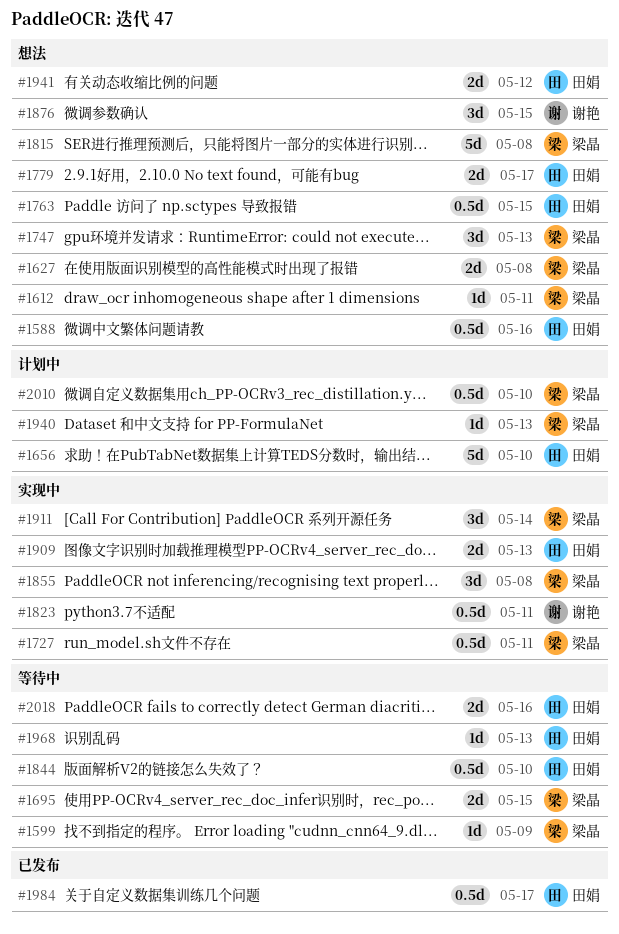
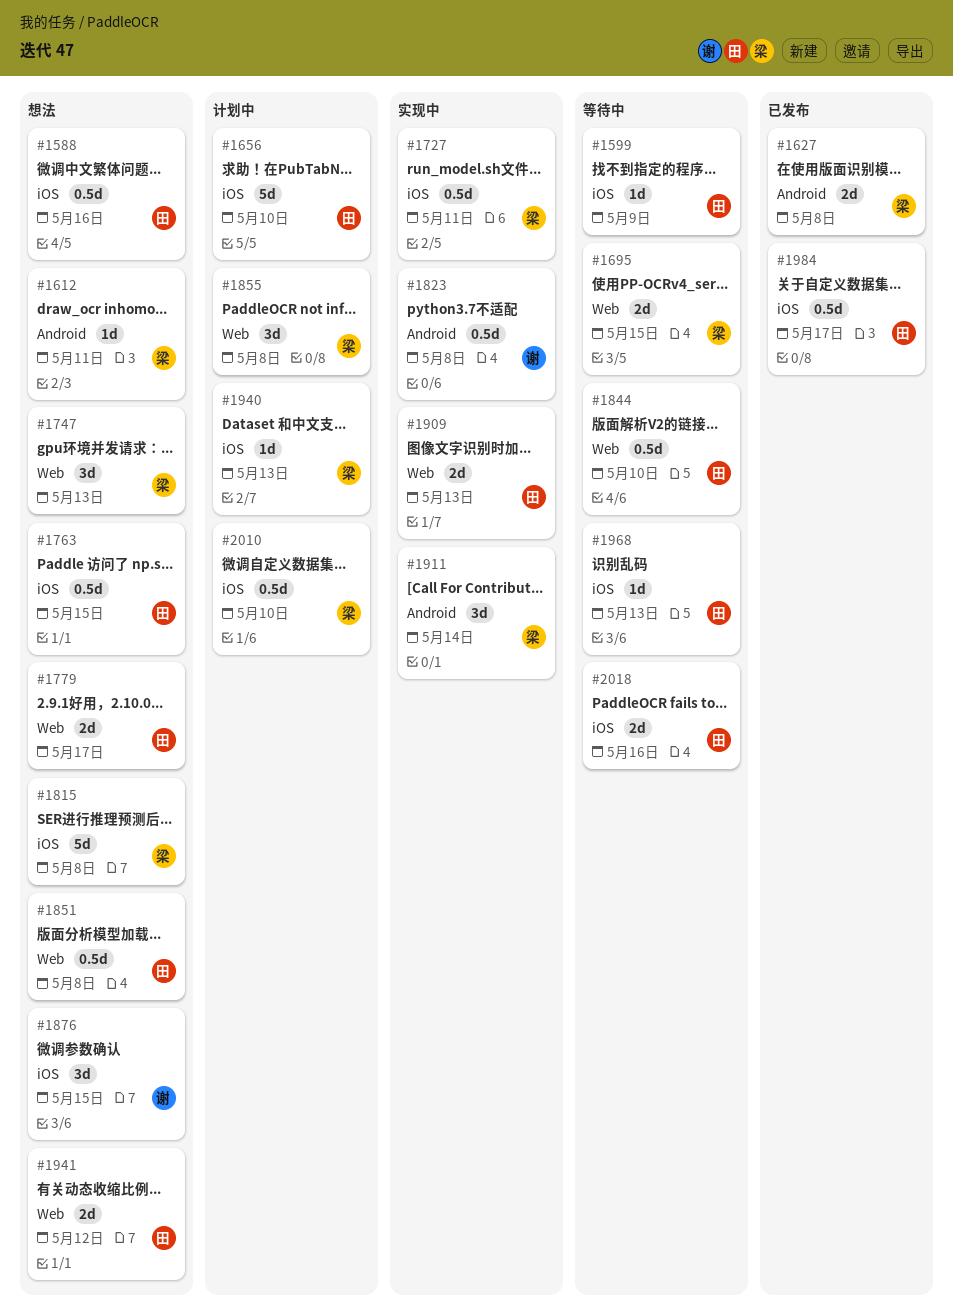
#1599, owner: 梁晶 -> 田娟
#1627, status: 想法 -> 已发布
#1823, due: May 11 -> May 8
#1851: none -> present
#1855, status: 实现中 -> 计划中

